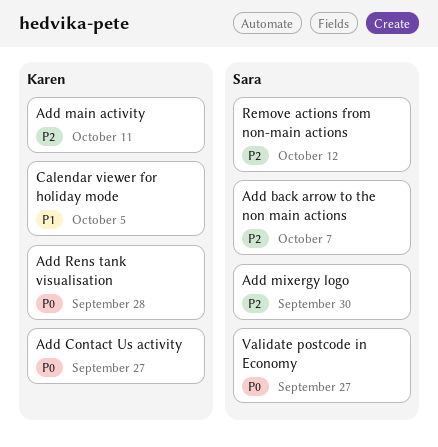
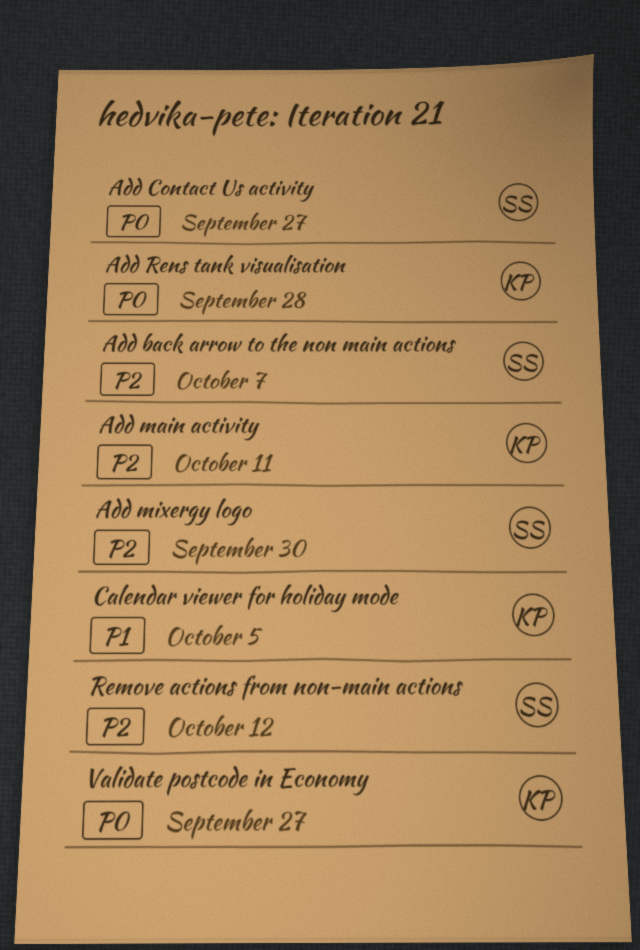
Add Contact Us activity, owner: Karen -> Sara
Validate postcode in Economy, owner: Sara -> Karen

